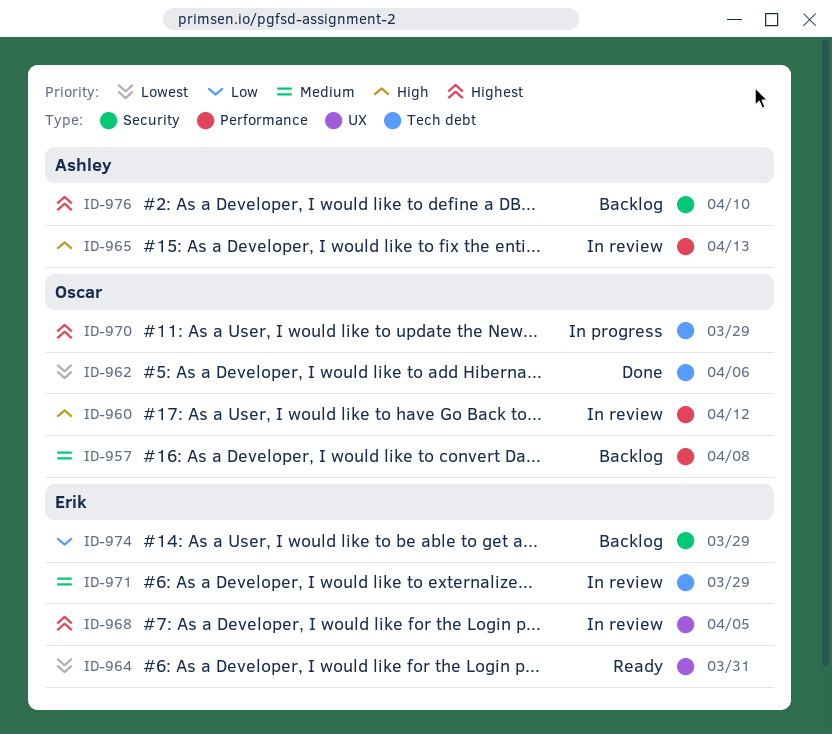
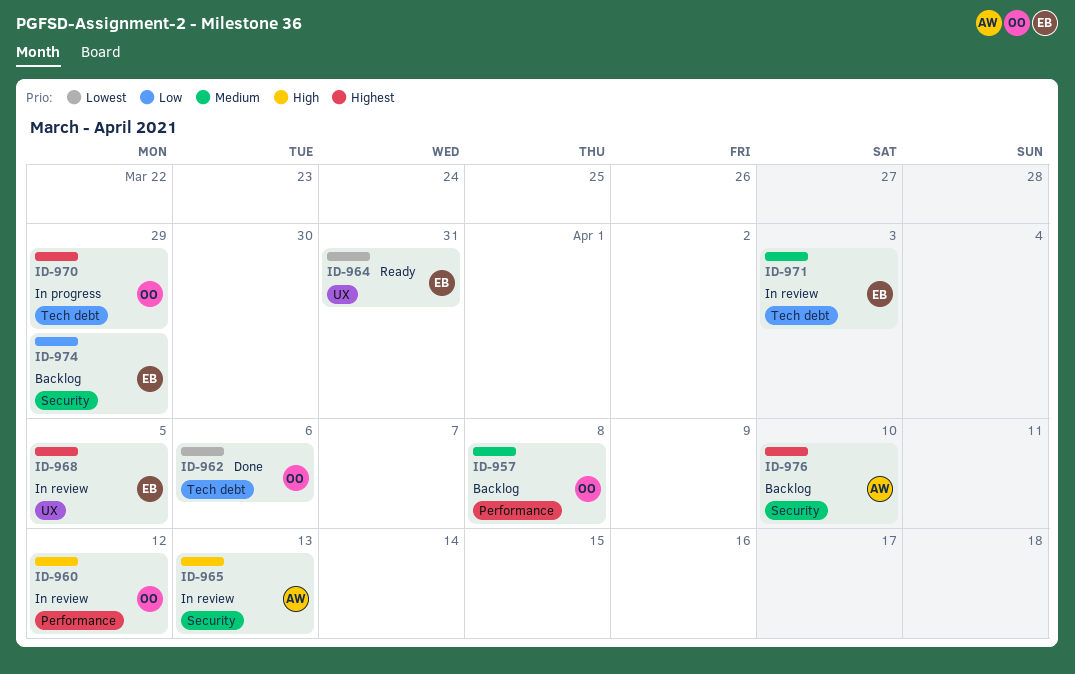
ID-965, label: Performance -> Security
ID-971, due: Mar 29 -> Apr 3

